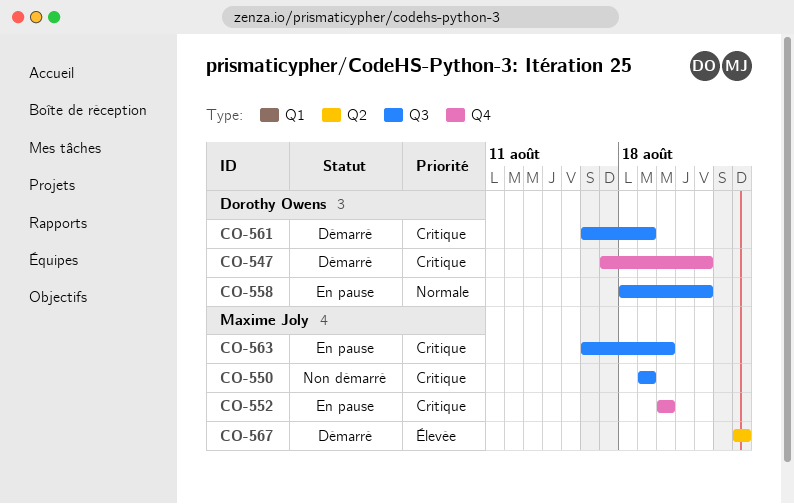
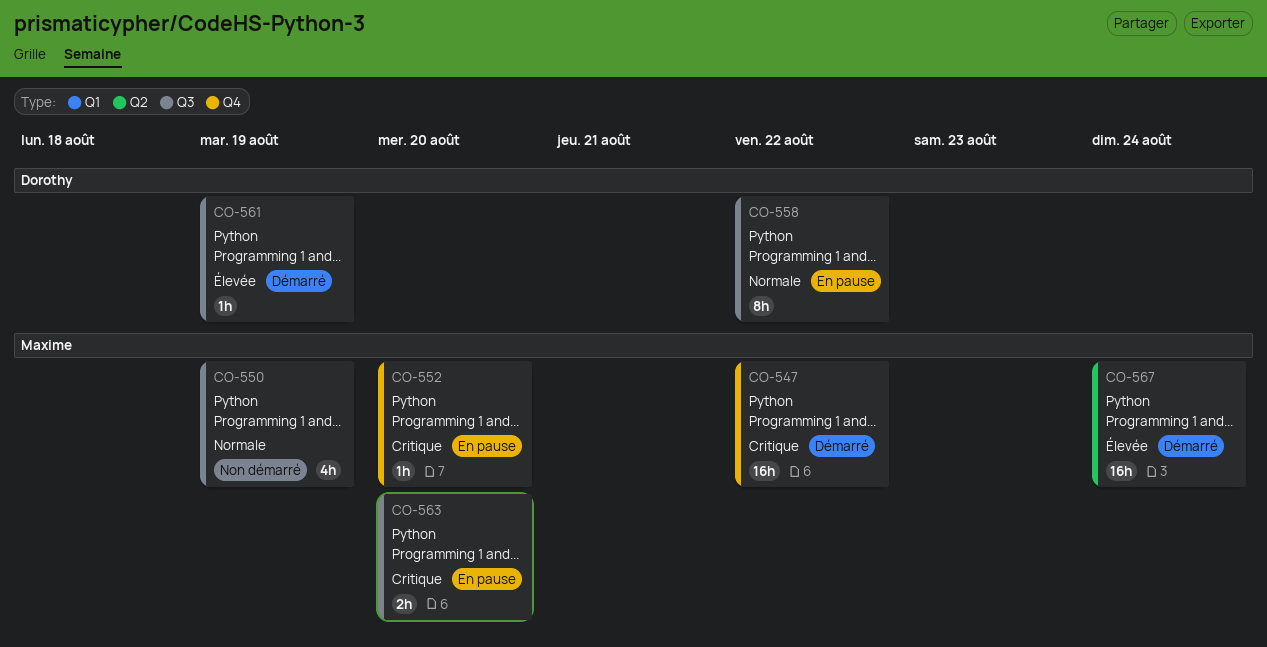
CO-547, owner: Dorothy Owens -> Maxime Joly
CO-550, priority: Critique -> Normale
CO-561, priority: Critique -> Élevée

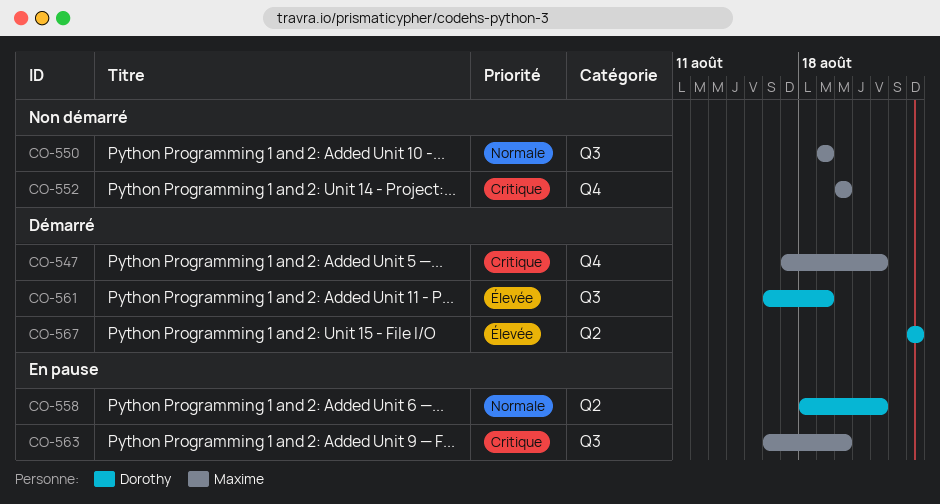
CO-552, status: En pause -> Non démarré
CO-558, label: Q3 -> Q2
CO-567, owner: Maxime -> Dorothy

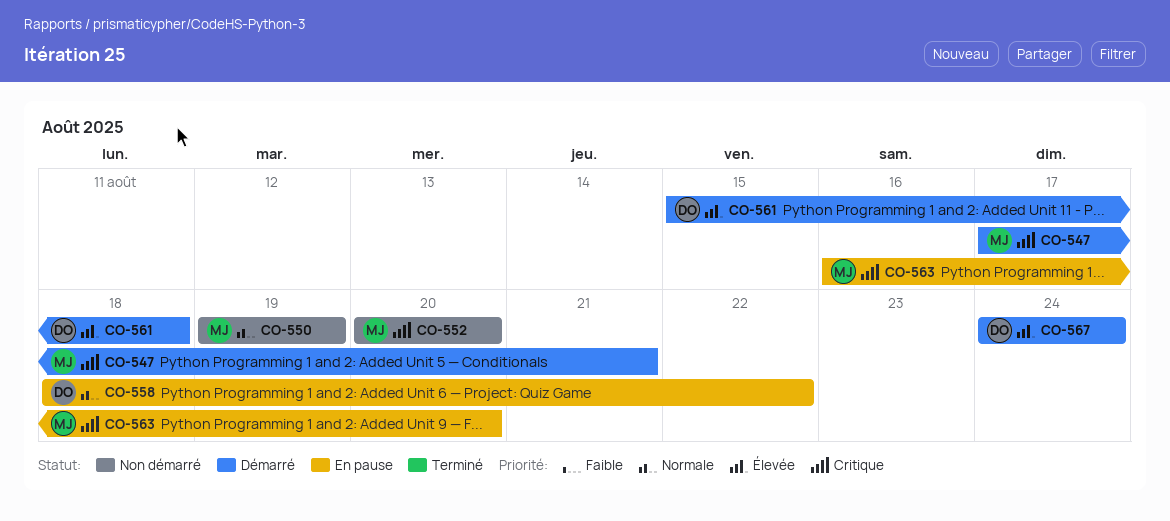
CO-547, due: Aug 22 -> Aug 21
CO-561, start: Aug 16 -> Aug 15
CO-561, due: Aug 19 -> Aug 18

